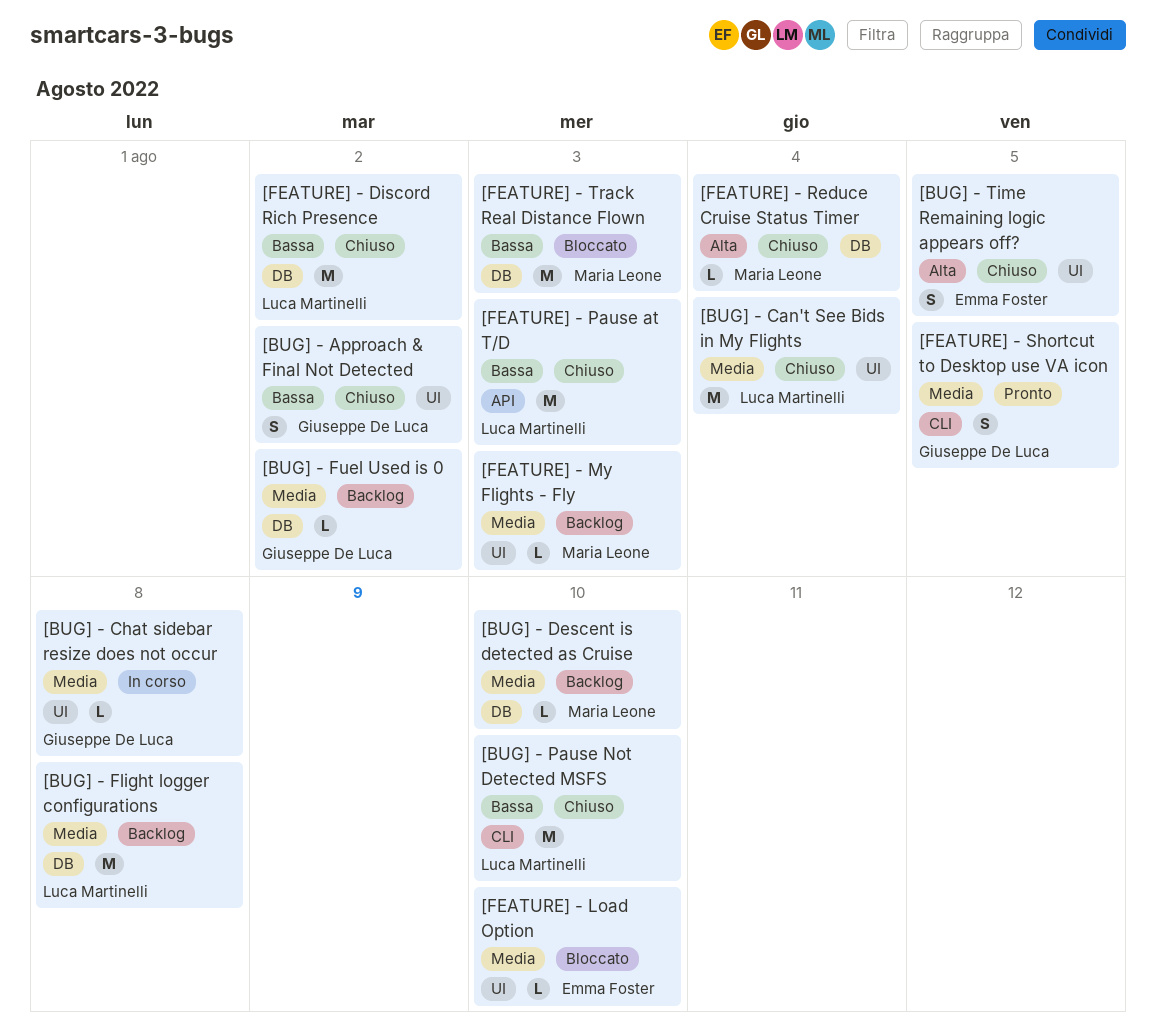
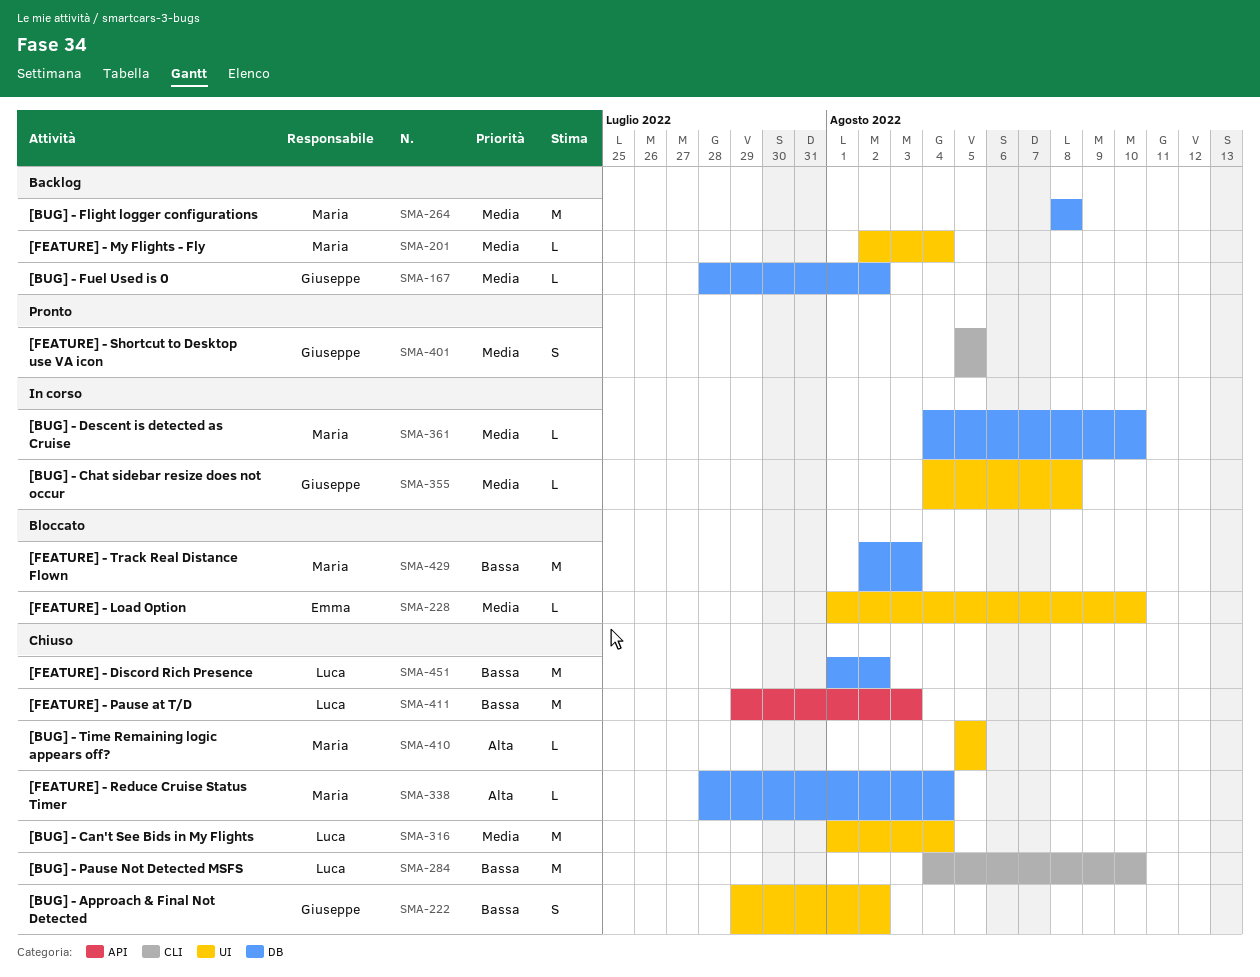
[BUG] - Descent is detected as Cruise, status: Backlog -> In corso
[BUG] - Flight logger configurations, owner: Luca Martinelli -> Maria Leone
[BUG] - Time Remaining logic appears off?, owner: Emma Foster -> Maria Leone
[BUG] - Time Remaining logic appears off?, estimate: S -> L
[FEATURE] - My Flights - Fly, due: Aug 3 -> Aug 4

